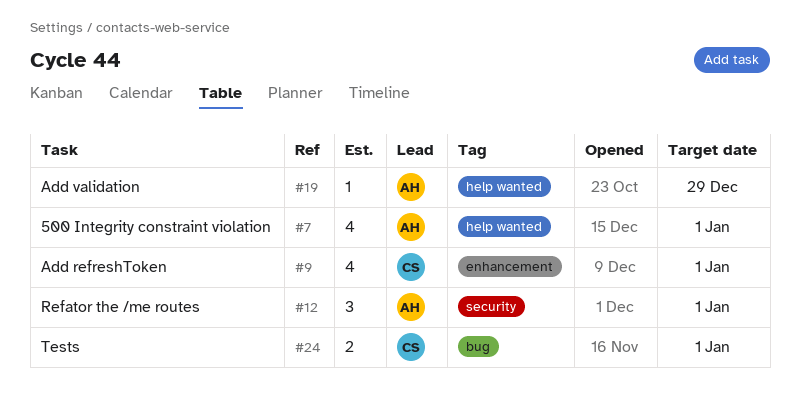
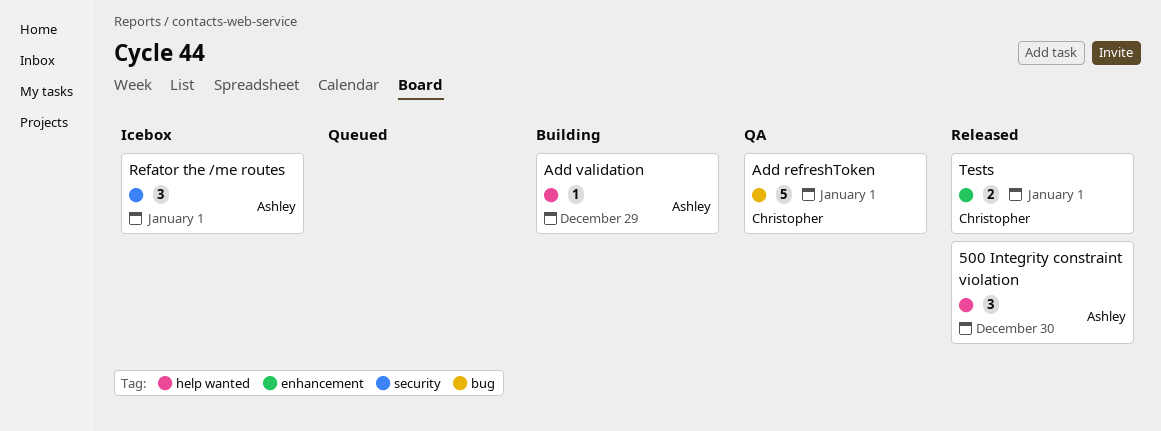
500 Integrity constraint violation, estimate: 4 -> 3
500 Integrity constraint violation, due: Jan 1 -> Dec 30
Add refreshToken, label: enhancement -> bug
Add refreshToken, estimate: 4 -> 5
Tests, label: bug -> enhancement

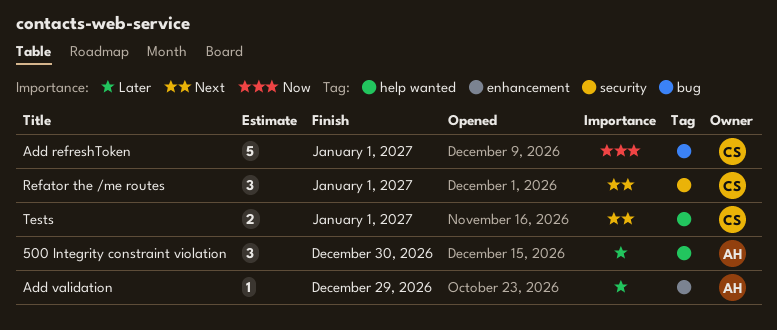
Add validation, label: help wanted -> enhancement
Refator the /me routes, owner: Ashley -> Christopher
Tests, label: enhancement -> help wanted

